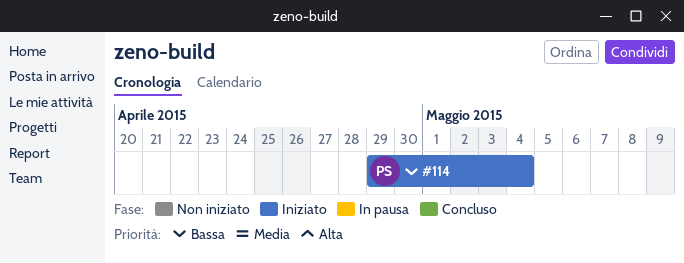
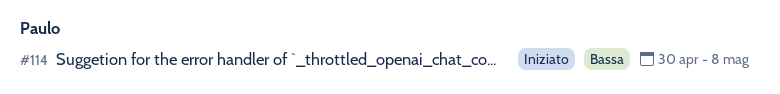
#114, start: Apr 29 -> Apr 30
#114, due: May 4 -> May 8

